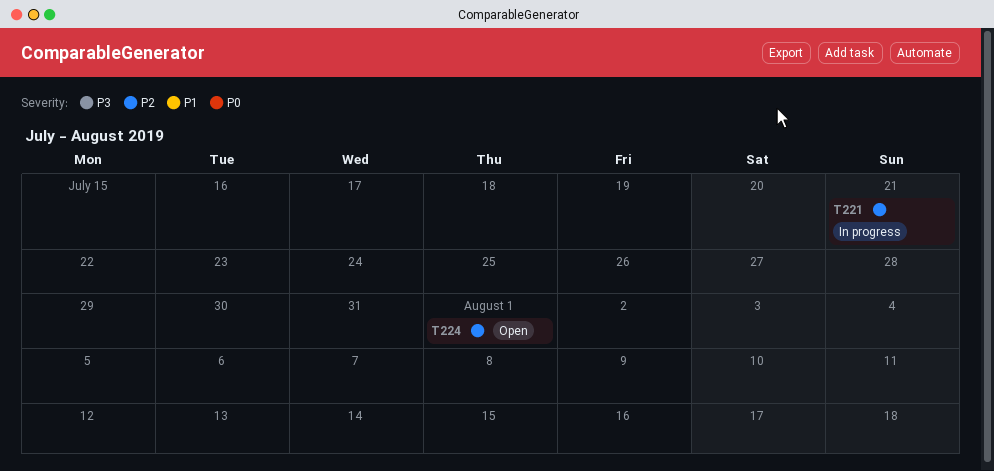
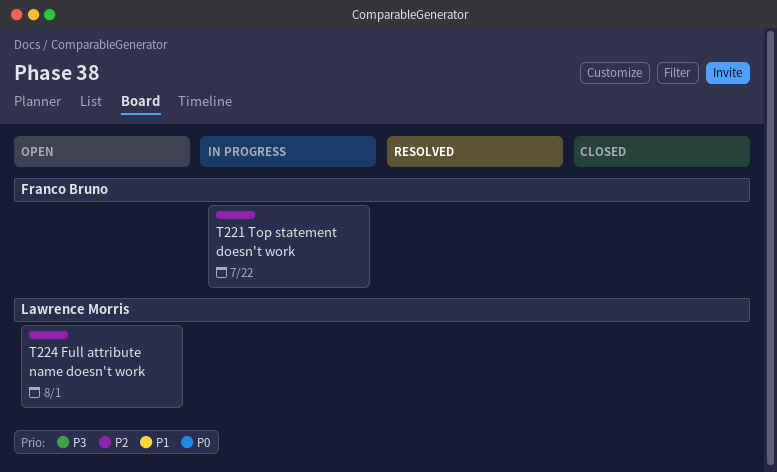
T221, due: Jul 21 -> Jul 22

